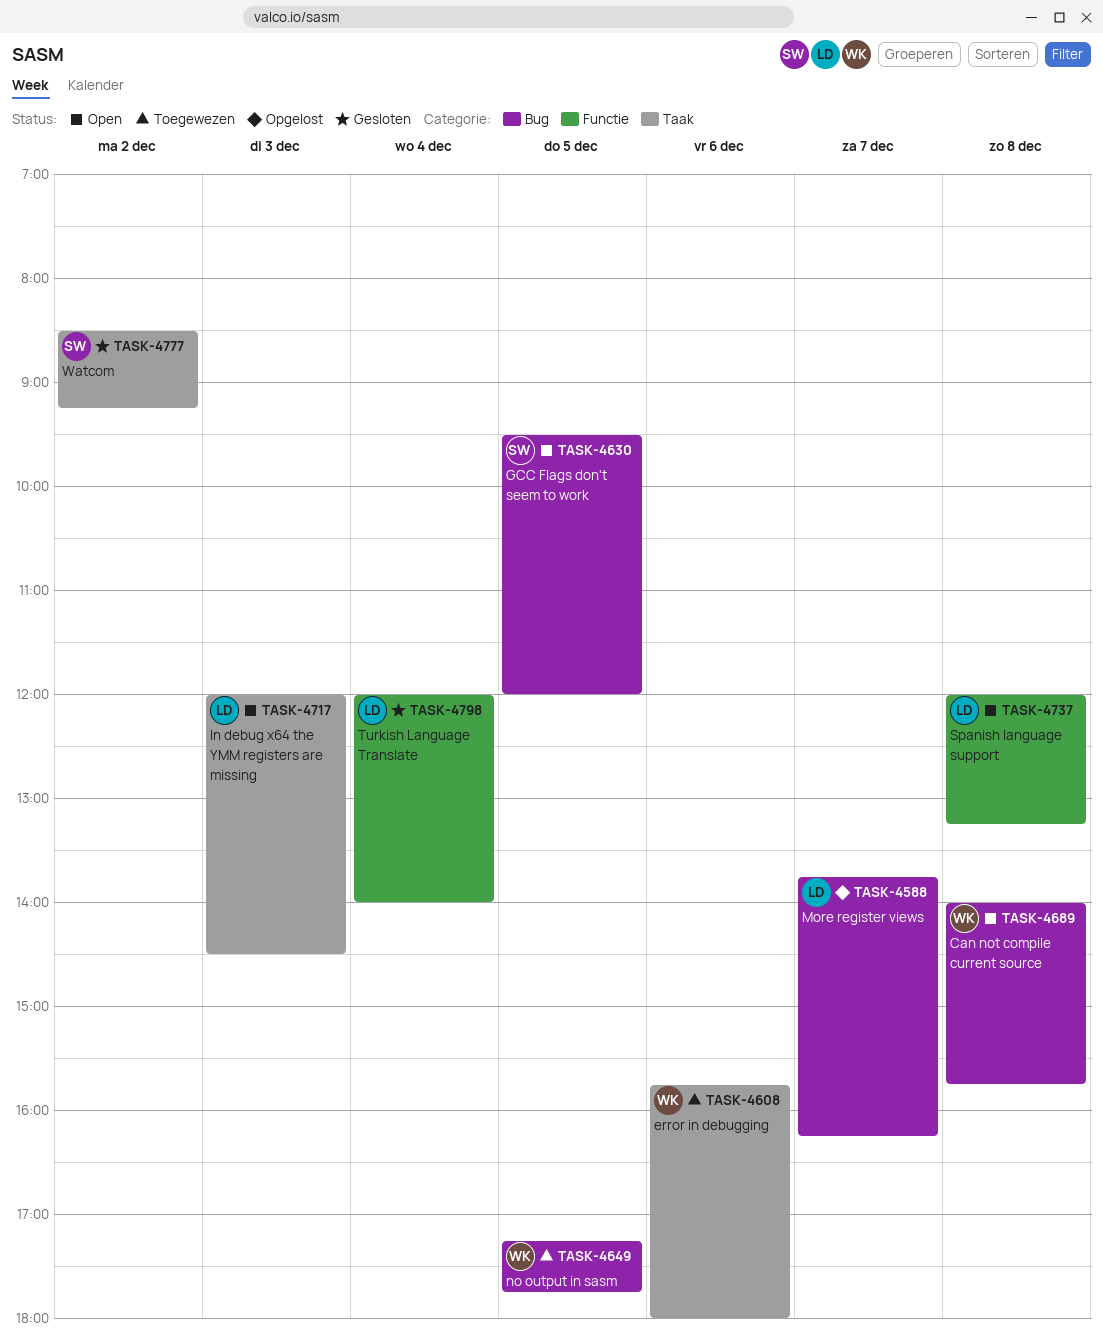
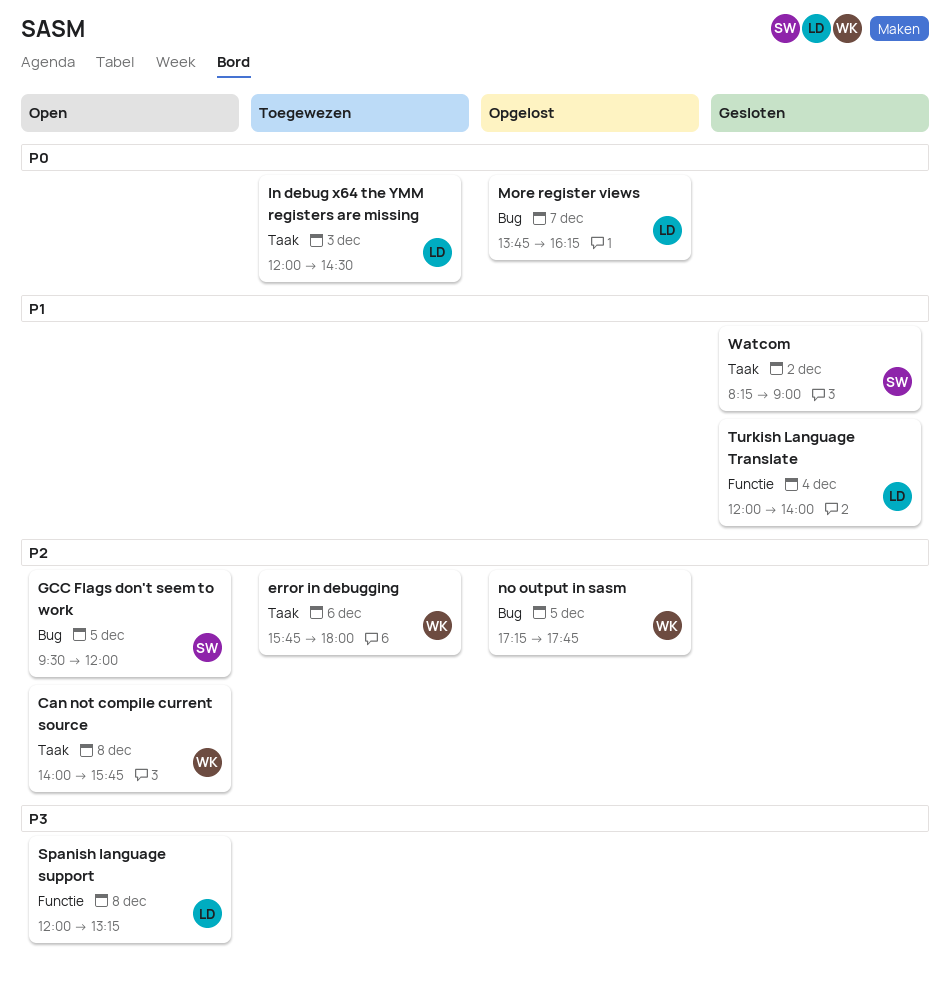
Can not compile current source, label: Bug -> Taak
In debug x64 the YMM registers are missing, status: Open -> Toegewezen
no output in sasm, status: Toegewezen -> Opgelost
Watcom, begins: 08:30 -> 08:15
Watcom, ends: 09:15 -> 09:00

